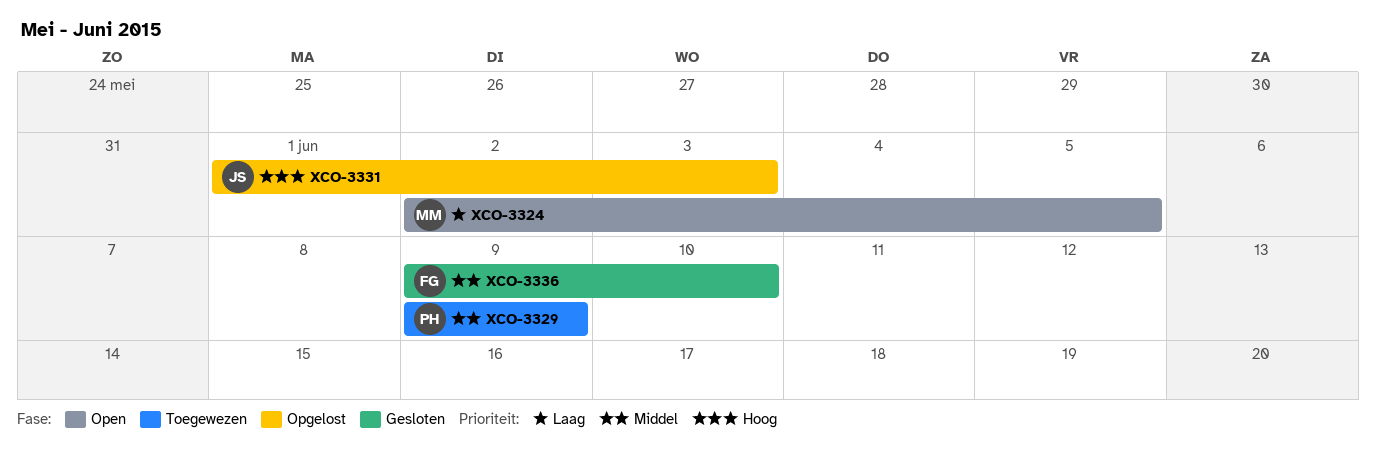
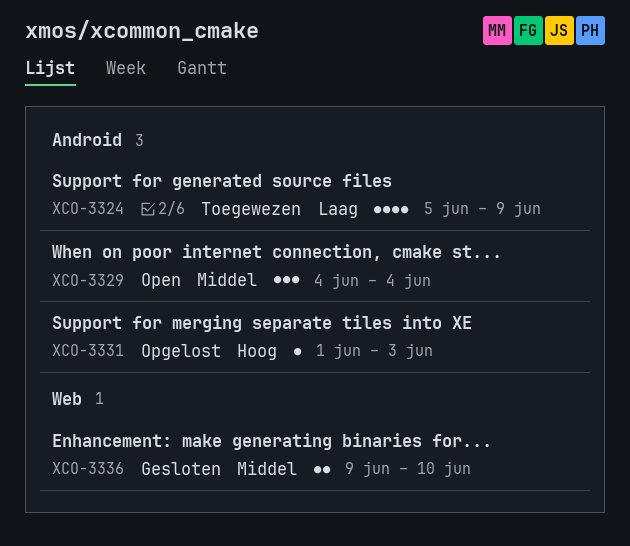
XCO-3324, status: Open -> Toegewezen
XCO-3324, start: Jun 2 -> Jun 5
XCO-3324, due: Jun 5 -> Jun 9
XCO-3329, status: Toegewezen -> Open
XCO-3329, start: Jun 9 -> Jun 4
XCO-3329, due: Jun 9 -> Jun 4

